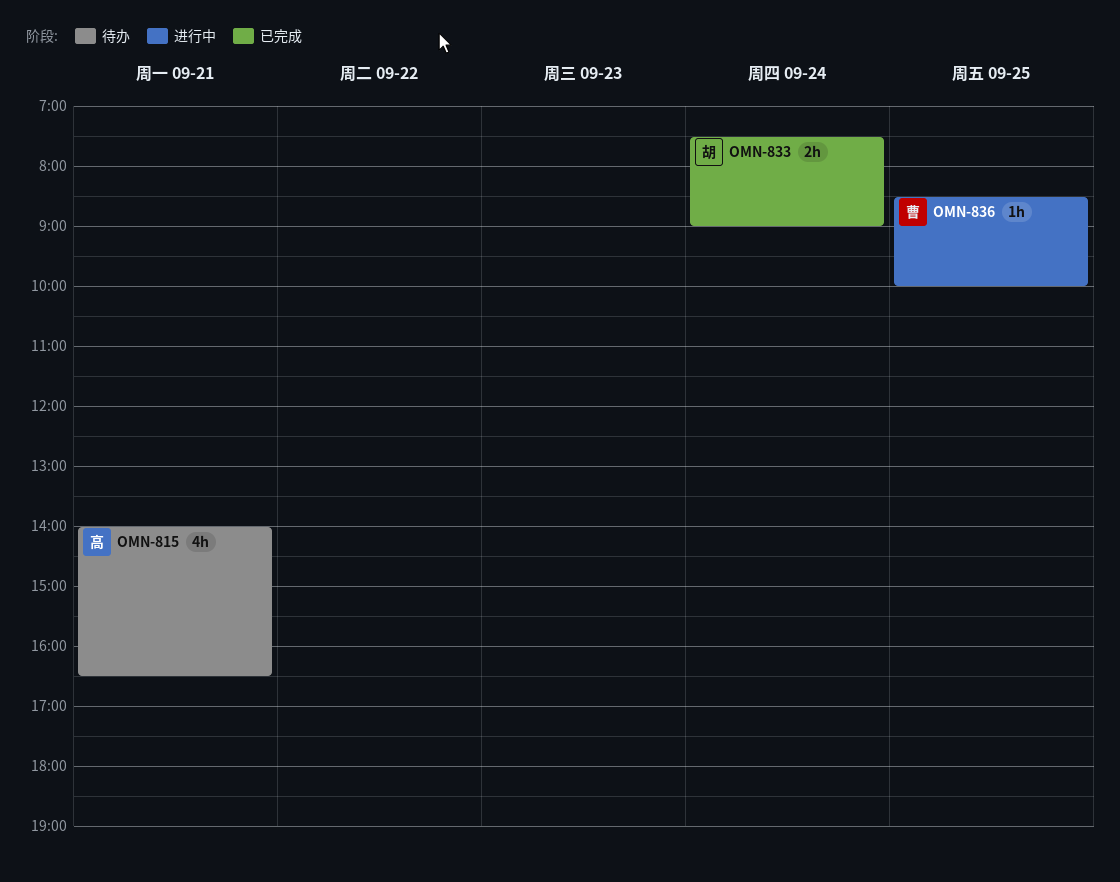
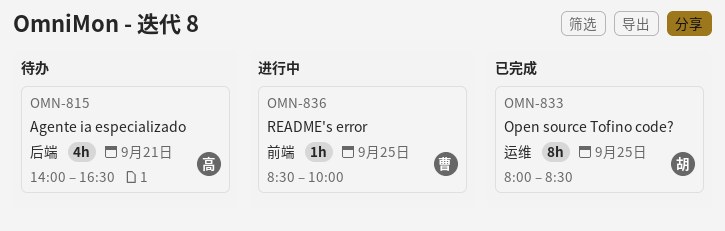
OMN-833, estimate: 2h -> 8h
OMN-833, day: Sep 24 -> Sep 25
OMN-833, begins: 07:30 -> 08:00
OMN-833, ends: 09:00 -> 08:30

